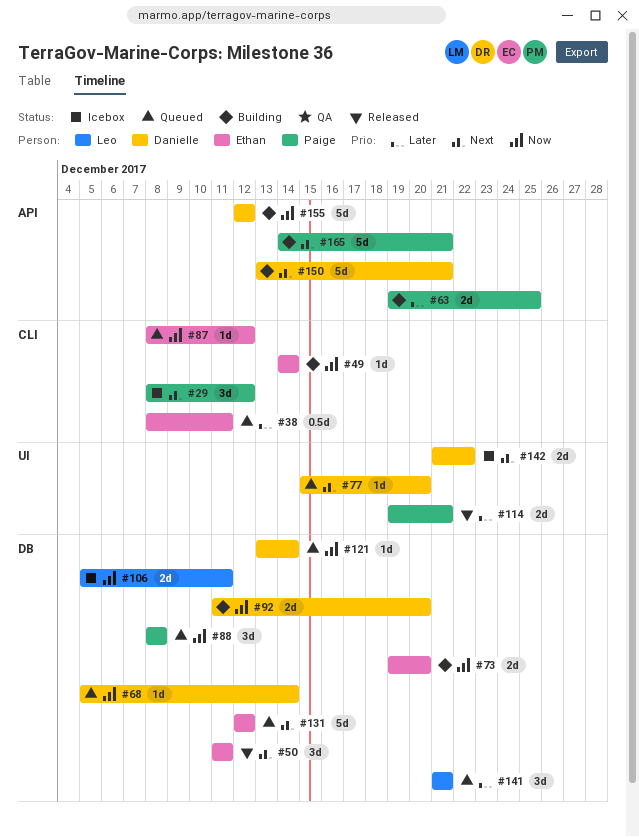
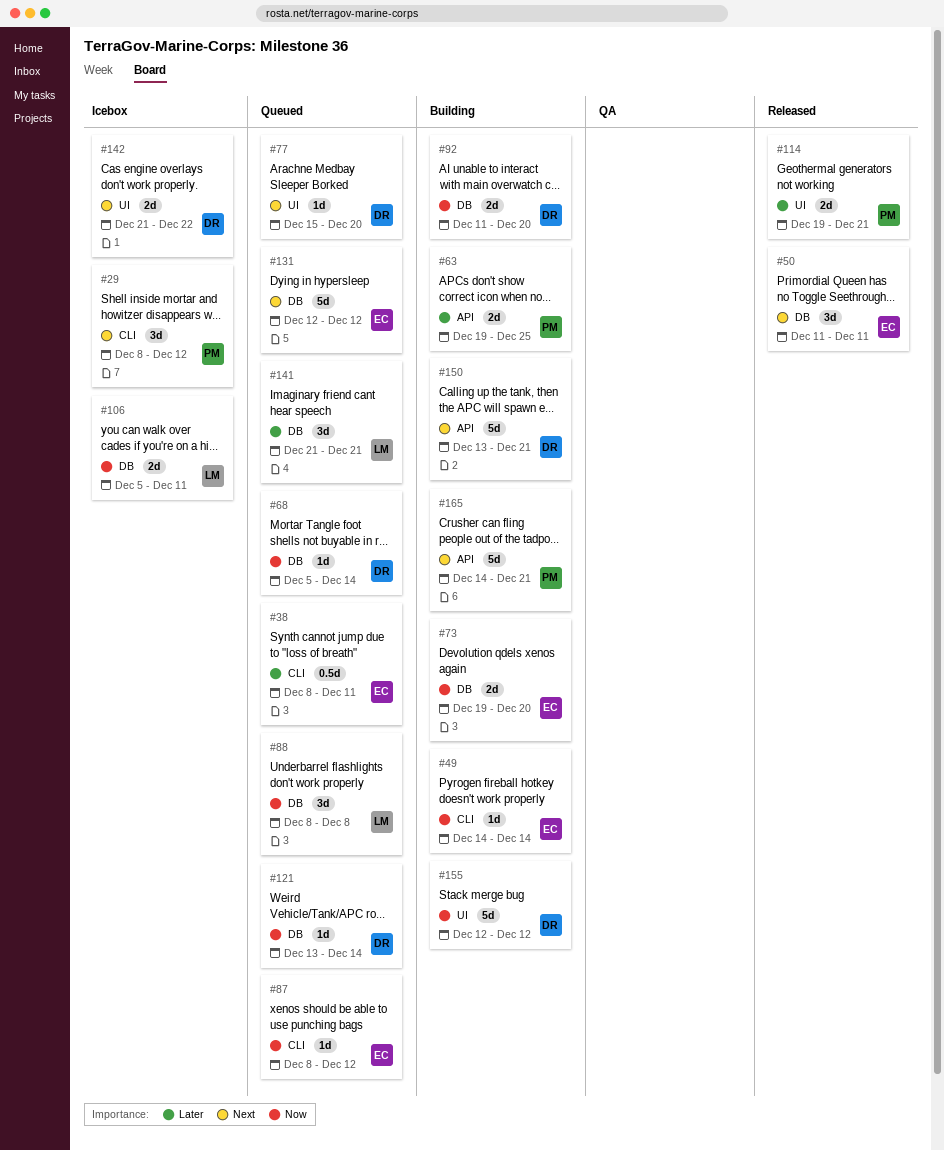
#88, owner: Paige -> Leo
#155, label: API -> UI

